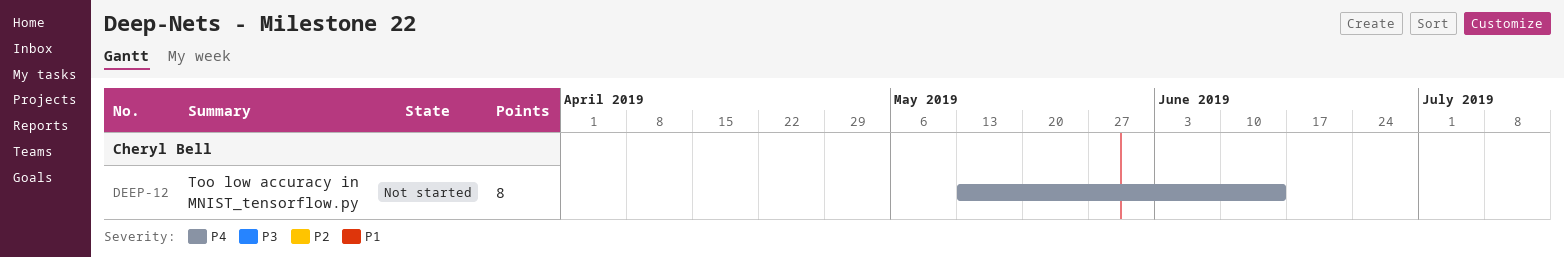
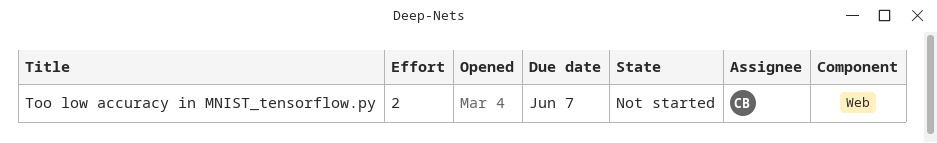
Too low accuracy in MNIST_tensorflow.py, estimate: 8 -> 2
Too low accuracy in MNIST_tensorflow.py, due: Jun 14 -> Jun 7

